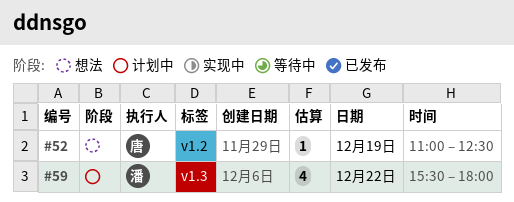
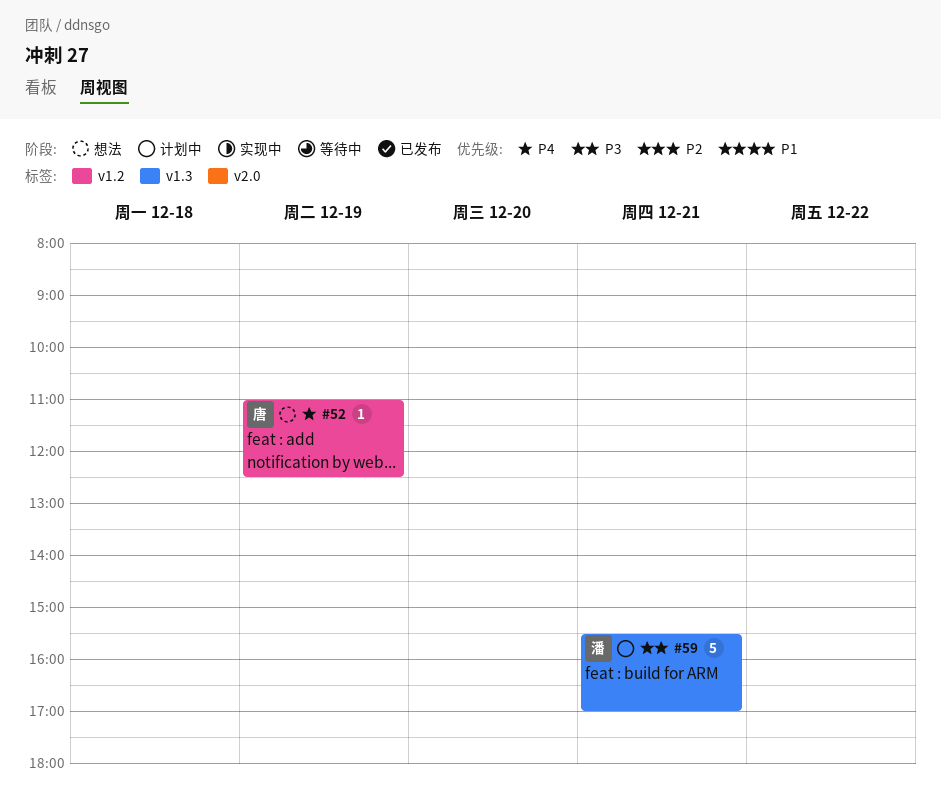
#59, estimate: 4 -> 5
#59, day: Dec 22 -> Dec 21
#59, ends: 18:00 -> 17:00

